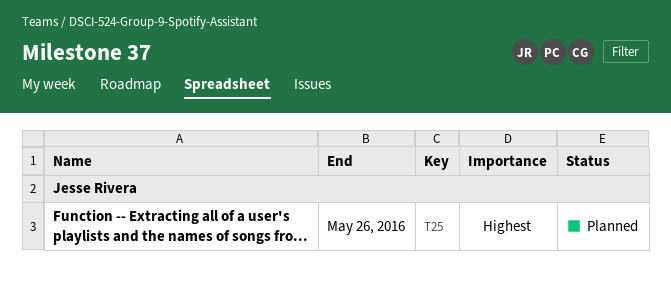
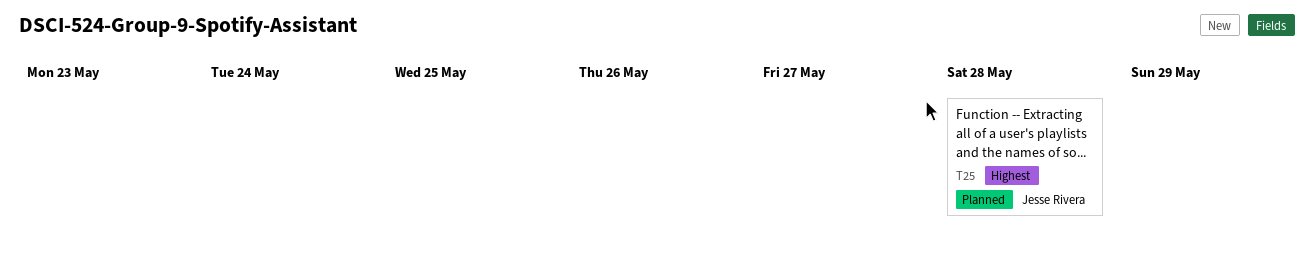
T25, due: May 26 -> May 28

